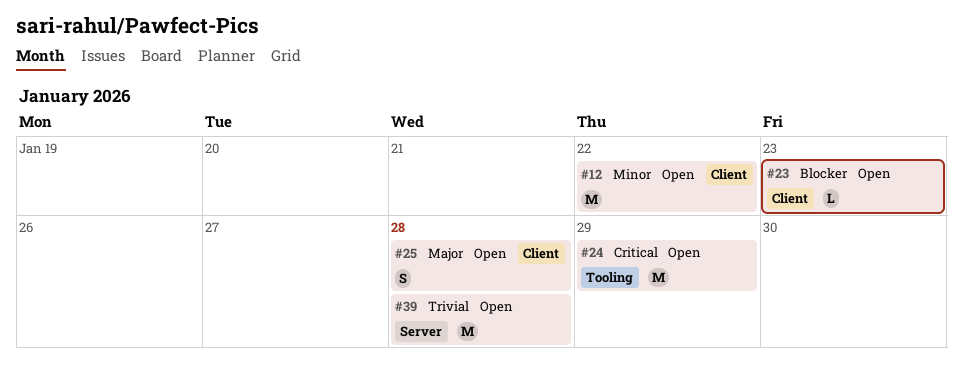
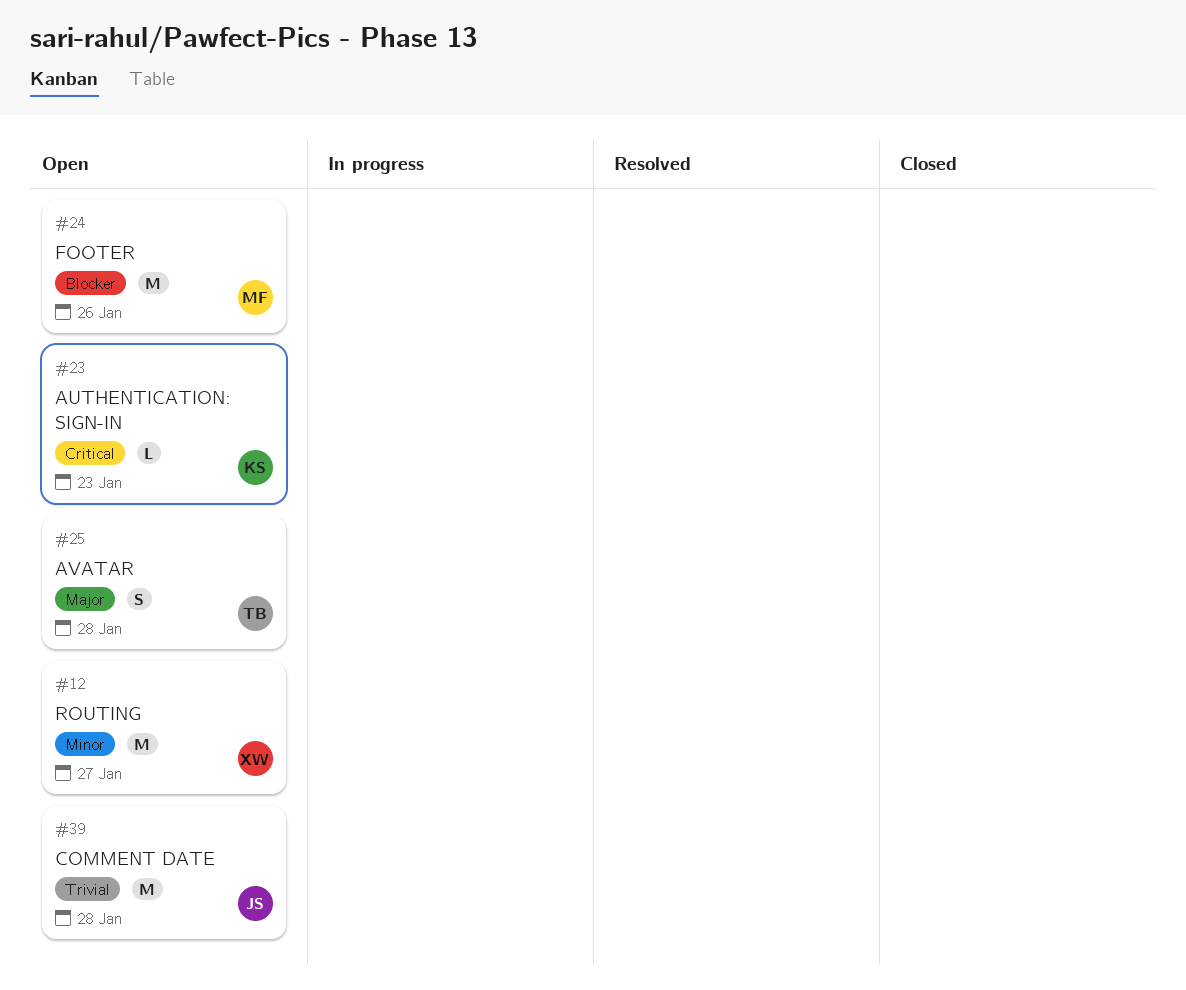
#12, due: Jan 22 -> Jan 27
#23, priority: Blocker -> Critical
#24, priority: Critical -> Blocker
#24, due: Jan 29 -> Jan 26

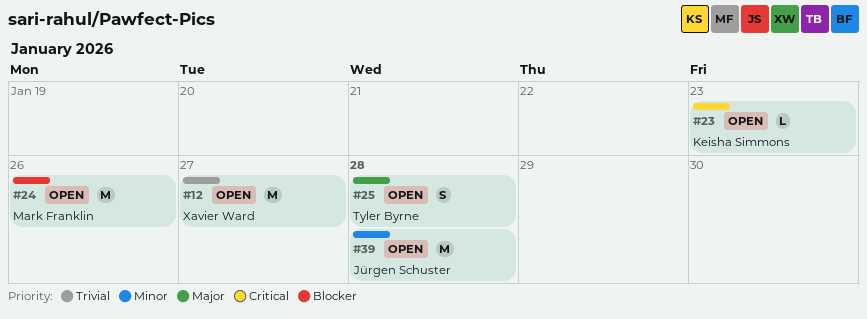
#12, priority: Minor -> Trivial
#39, priority: Trivial -> Minor

